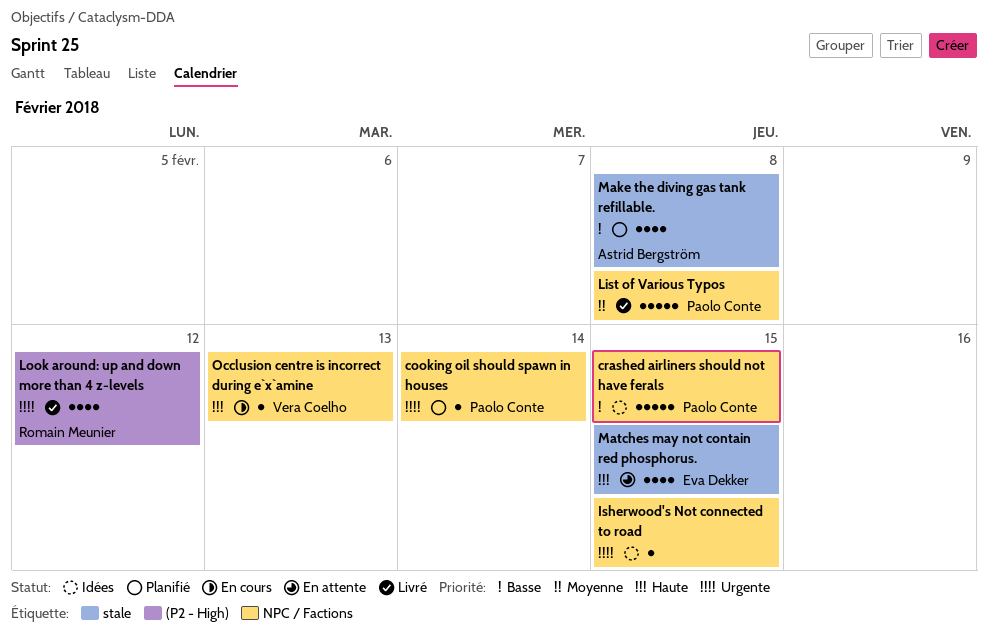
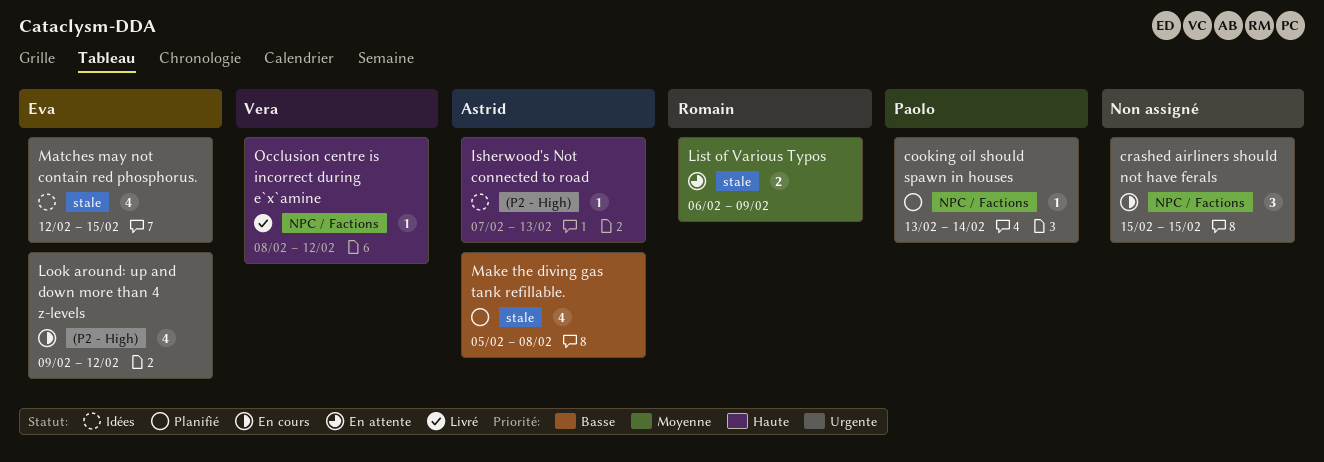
crashed airliners should not have ferals, status: Idées -> En cours
crashed airliners should not have ferals, owner: Paolo Conte -> none
crashed airliners should not have ferals, priority: Basse -> Urgente
crashed airliners should not have ferals, estimate: 5 -> 3
Isherwood's Not connected to road, owner: none -> Astrid Bergström
Isherwood's Not connected to road, priority: Urgente -> Haute
Isherwood's Not connected to road, label: NPC / Factions -> (P2 - High)
Isherwood's Not connected to road, due: Feb 15 -> Feb 13
List of Various Typos, status: Livré -> En attente
List of Various Typos, owner: Paolo Conte -> Romain Meunier
List of Various Typos, label: NPC / Factions -> stale
List of Various Typos, estimate: 5 -> 2
List of Various Typos, due: Feb 8 -> Feb 9
Look around: up and down more than 4 z-levels, status: Livré -> En cours
Look around: up and down more than 4 z-levels, owner: Romain Meunier -> Eva Dekker
Matches may not contain red phosphorus., status: En attente -> Idées
Matches may not contain red phosphorus., priority: Haute -> Urgente
Occlusion centre is incorrect during e`x`amine, status: En cours -> Livré
Occlusion centre is incorrect during e`x`amine, due: Feb 13 -> Feb 12

